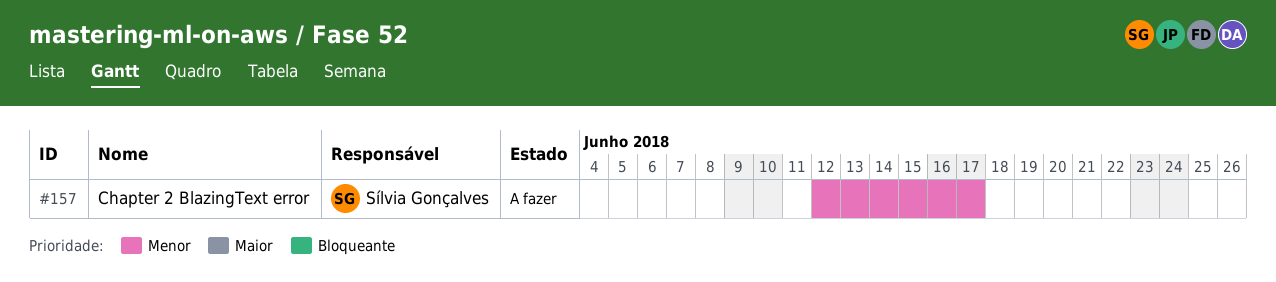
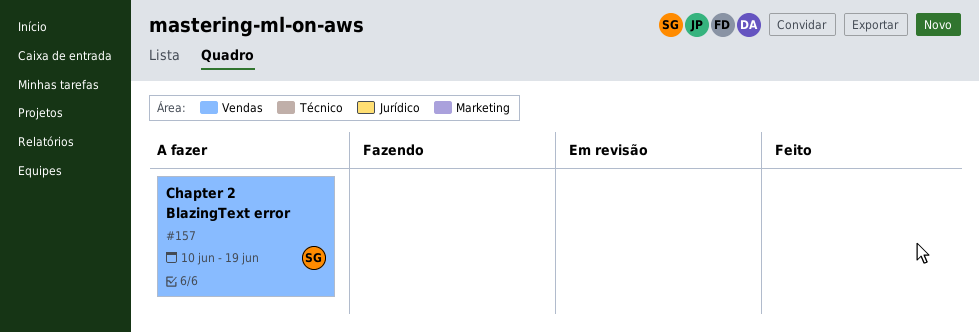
#157, start: Jun 12 -> Jun 10
#157, due: Jun 17 -> Jun 19

